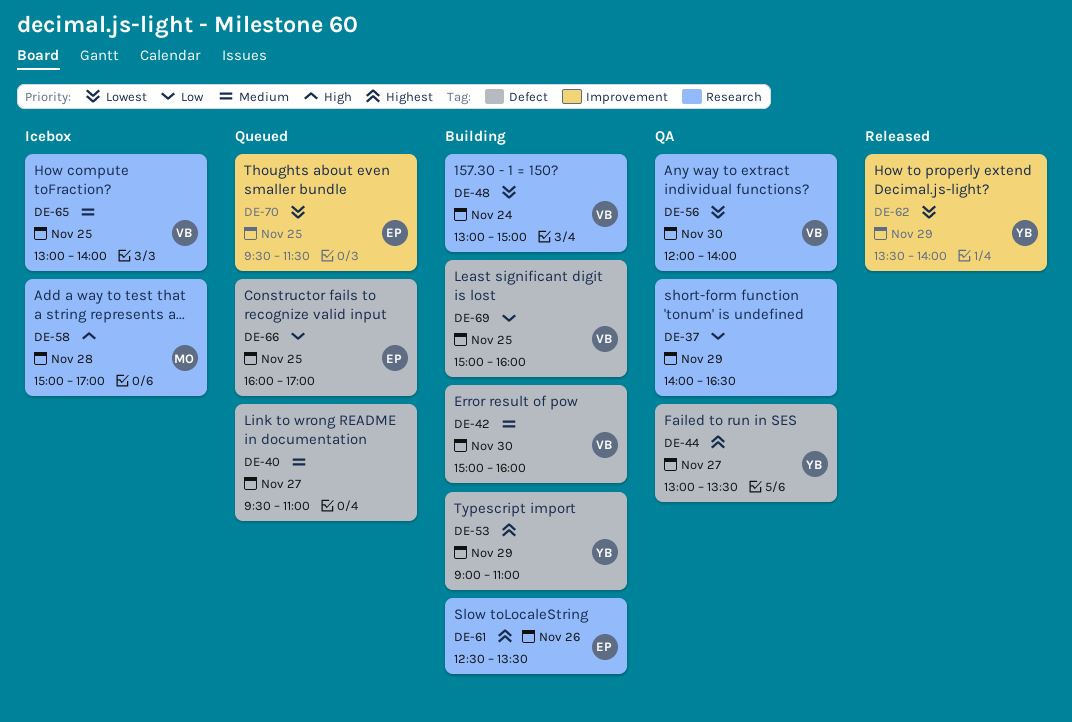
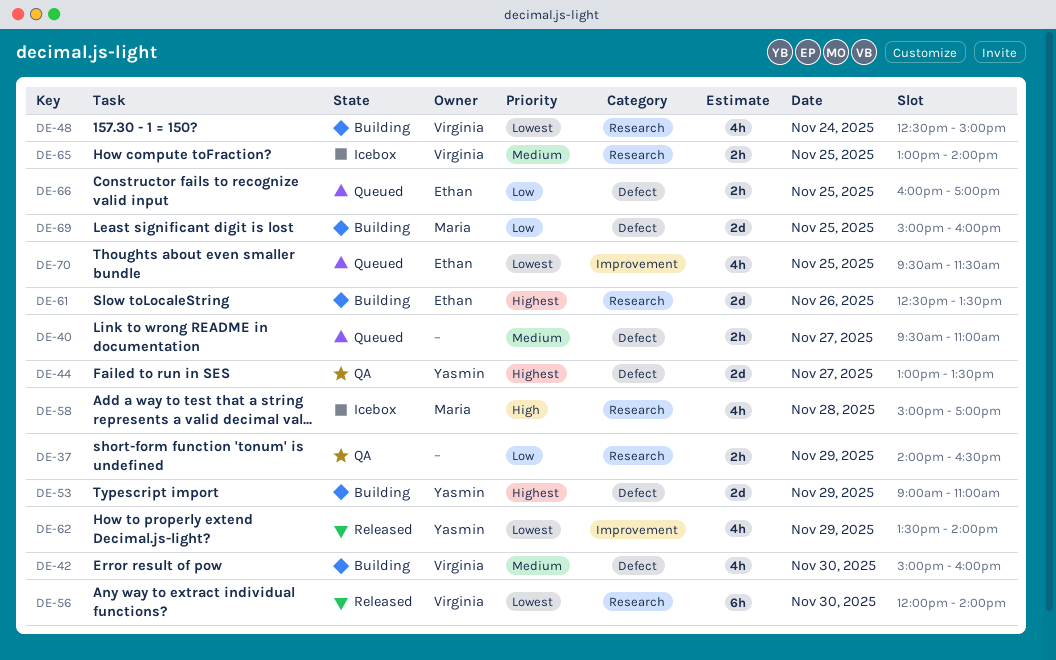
DE-48, begins: 13:00 -> 12:30
DE-56, status: QA -> Released
DE-69, owner: Virginia -> Maria

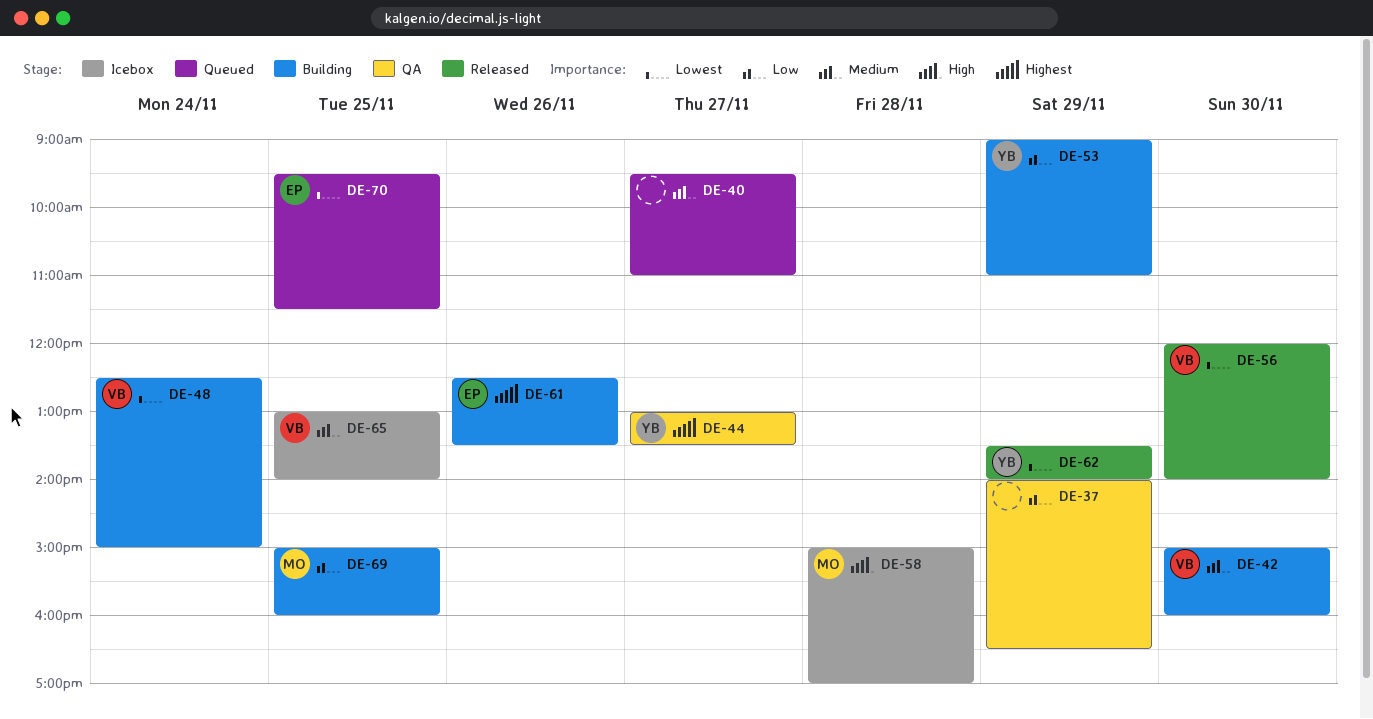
DE-53, priority: Highest -> Low
DE-66: present -> none

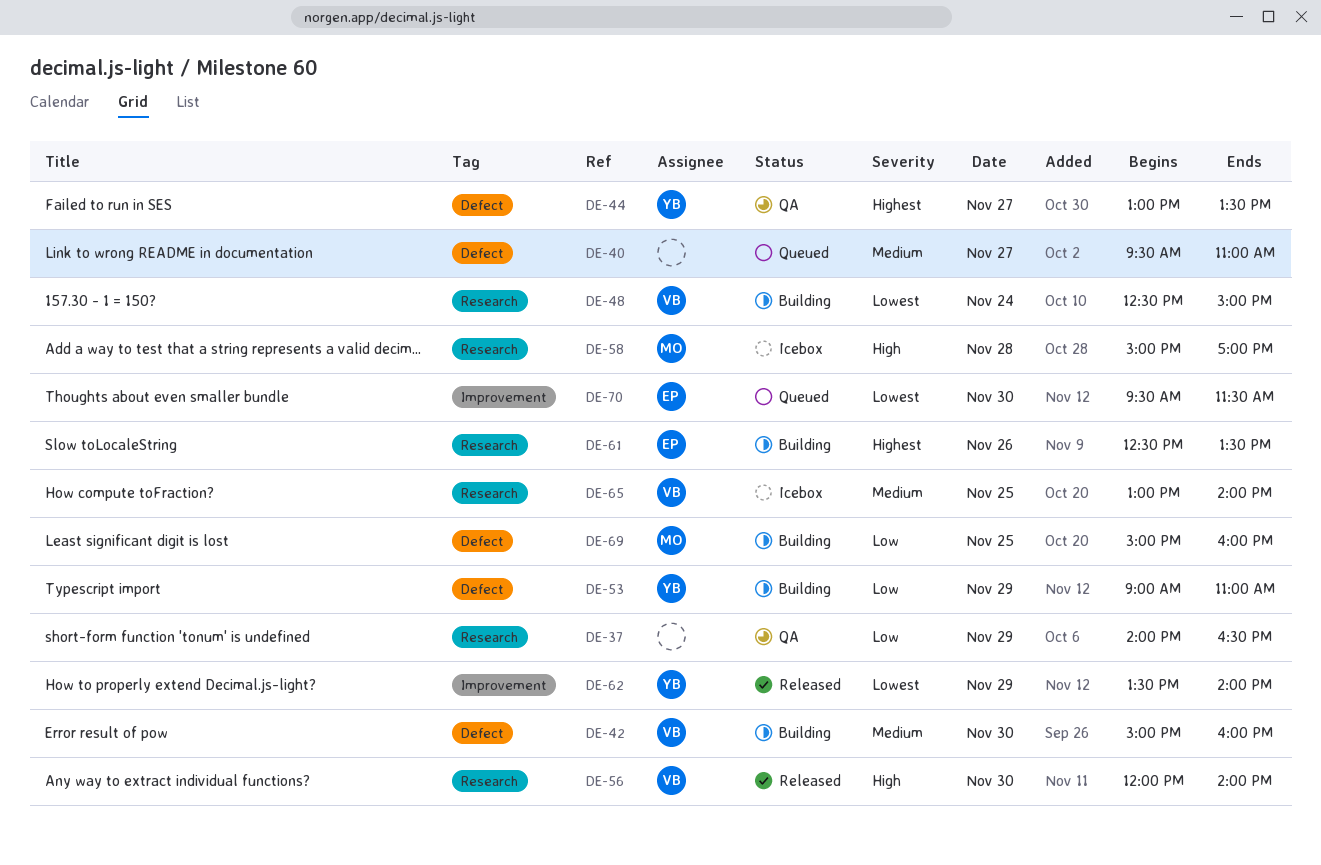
DE-56, priority: Lowest -> High
DE-70, day: Nov 25 -> Nov 30

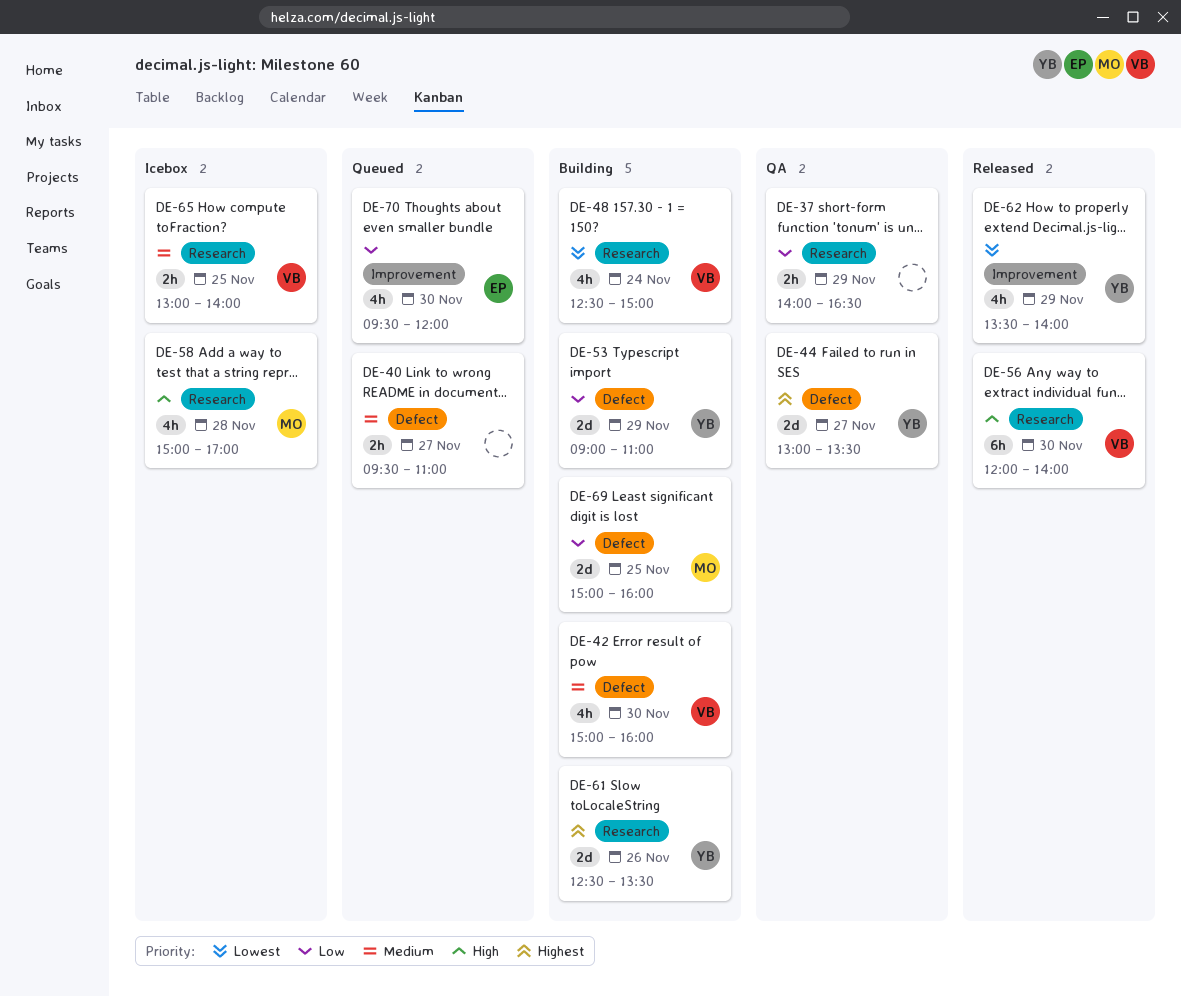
DE-61, owner: EP -> YB
DE-70, priority: Lowest -> Low
DE-70, ends: 11:30 -> 12:00

